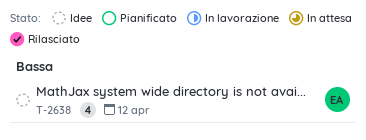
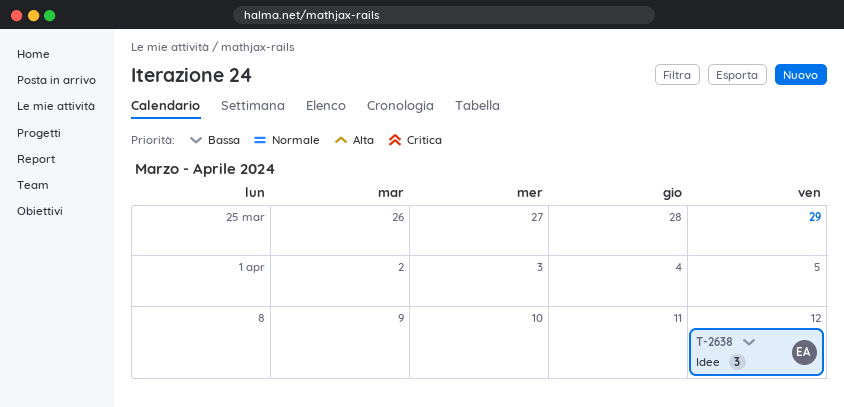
T-2638, estimate: 4 -> 3

